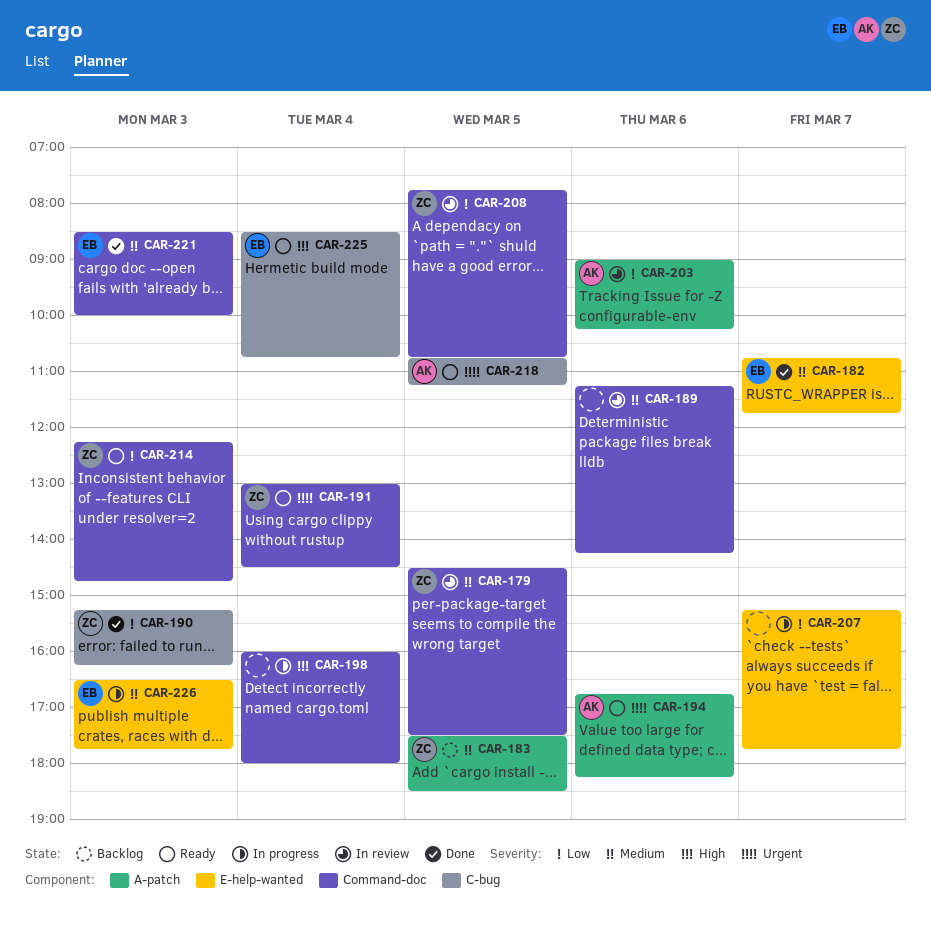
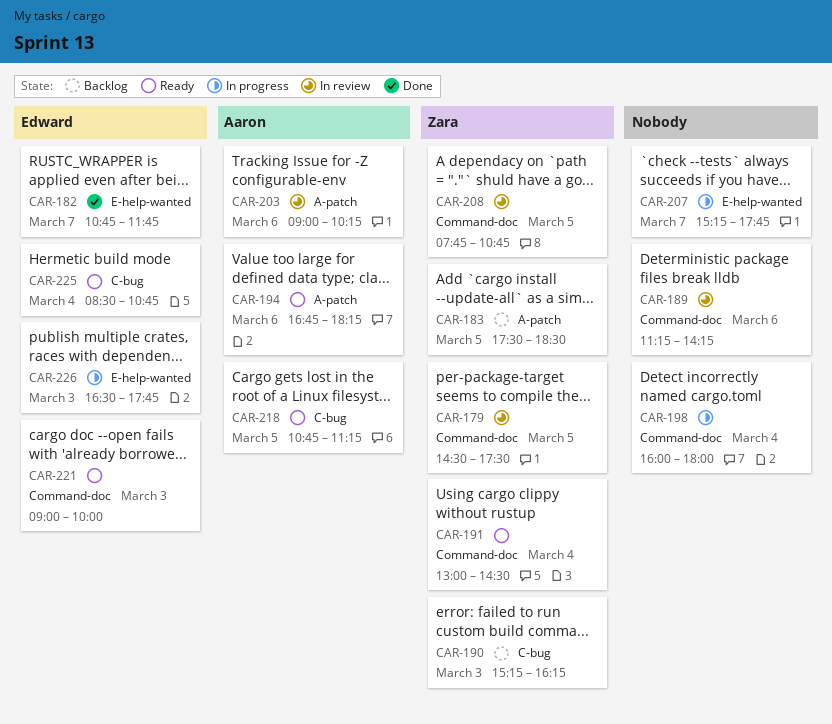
CAR-190, status: Done -> Backlog
CAR-214: present -> none
CAR-221, status: Done -> Ready
CAR-221, begins: 08:30 -> 09:00

